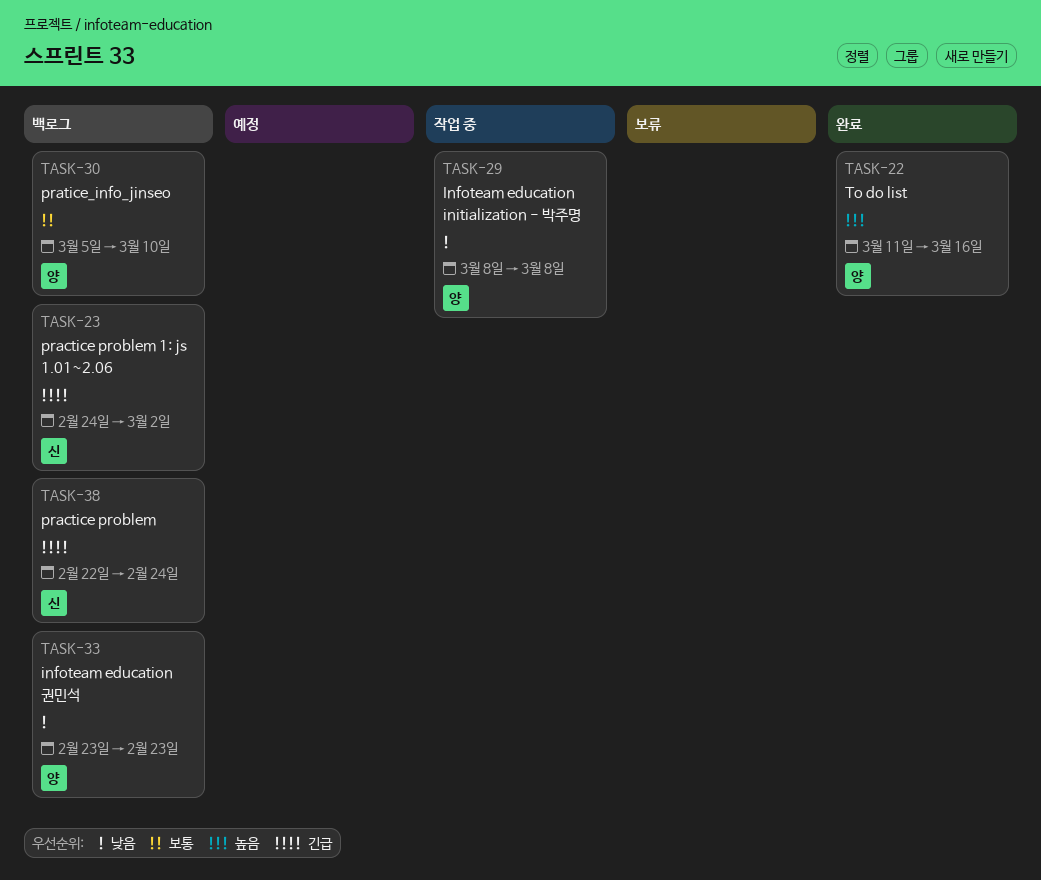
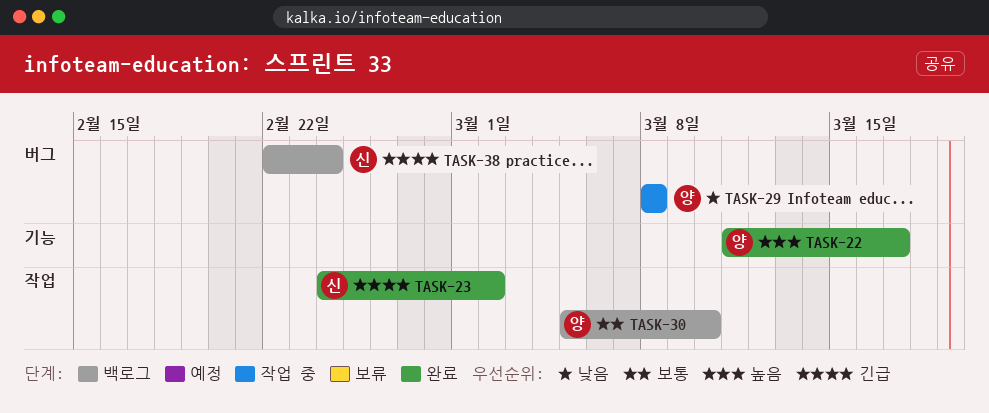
TASK-22, due: Mar 16 -> Mar 17
TASK-23, status: 백로그 -> 완료
TASK-33: present -> none

